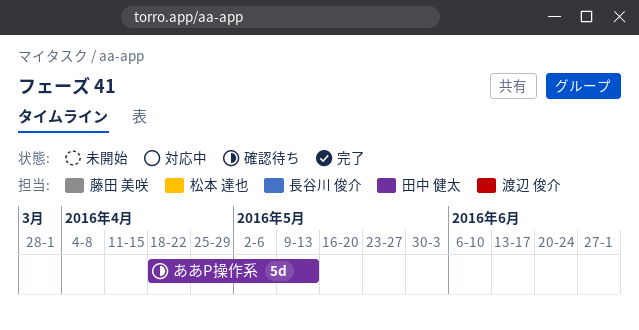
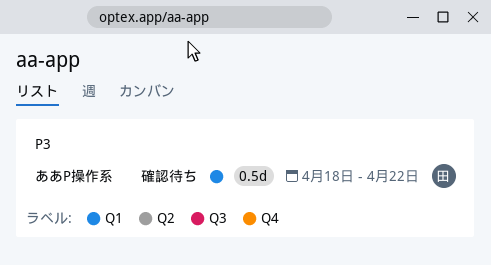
ああP操作系, estimate: 5d -> 0.5d
ああP操作系, due: May 13 -> Apr 22

